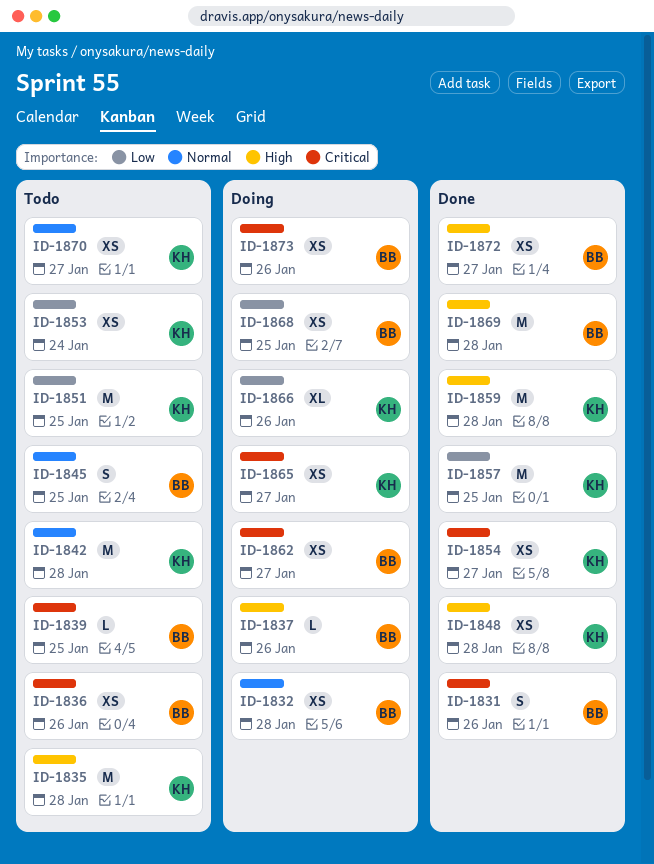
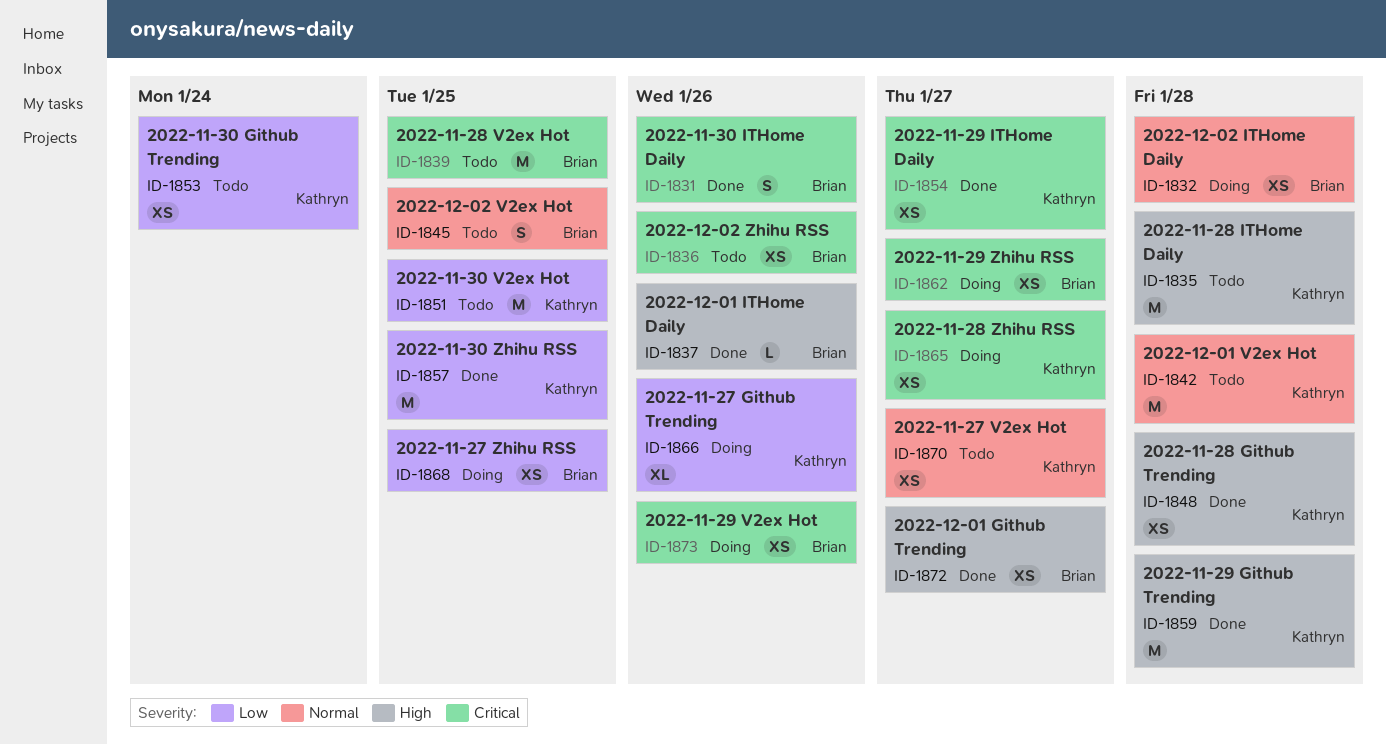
ID-1837, status: Doing -> Done
ID-1839, estimate: L -> M
ID-1869: present -> none

